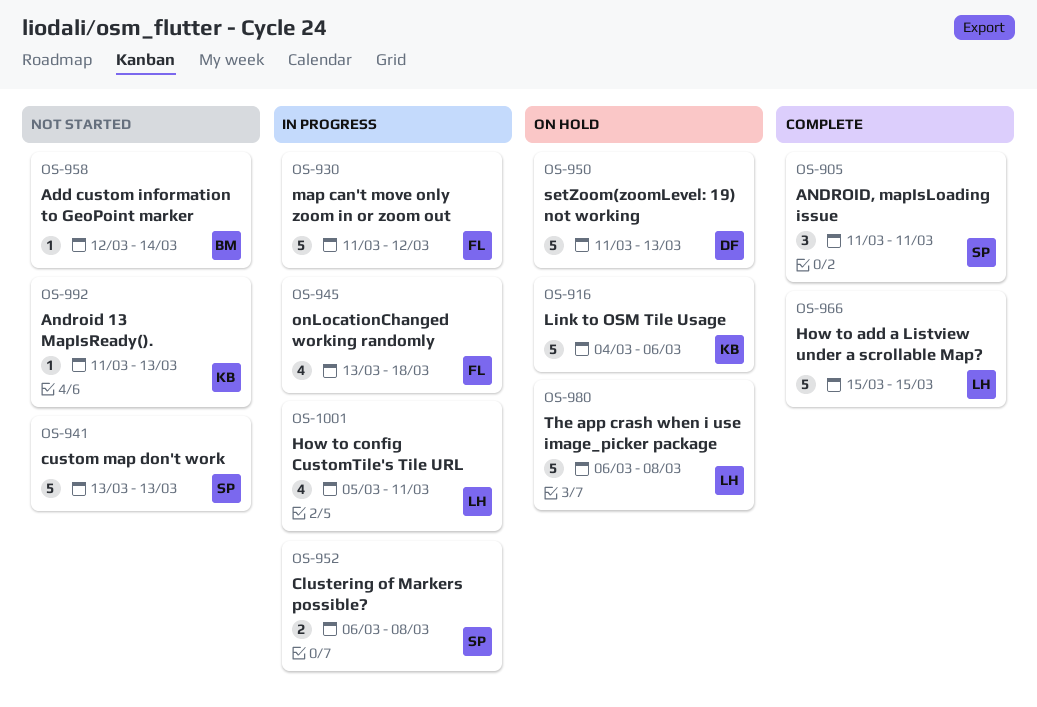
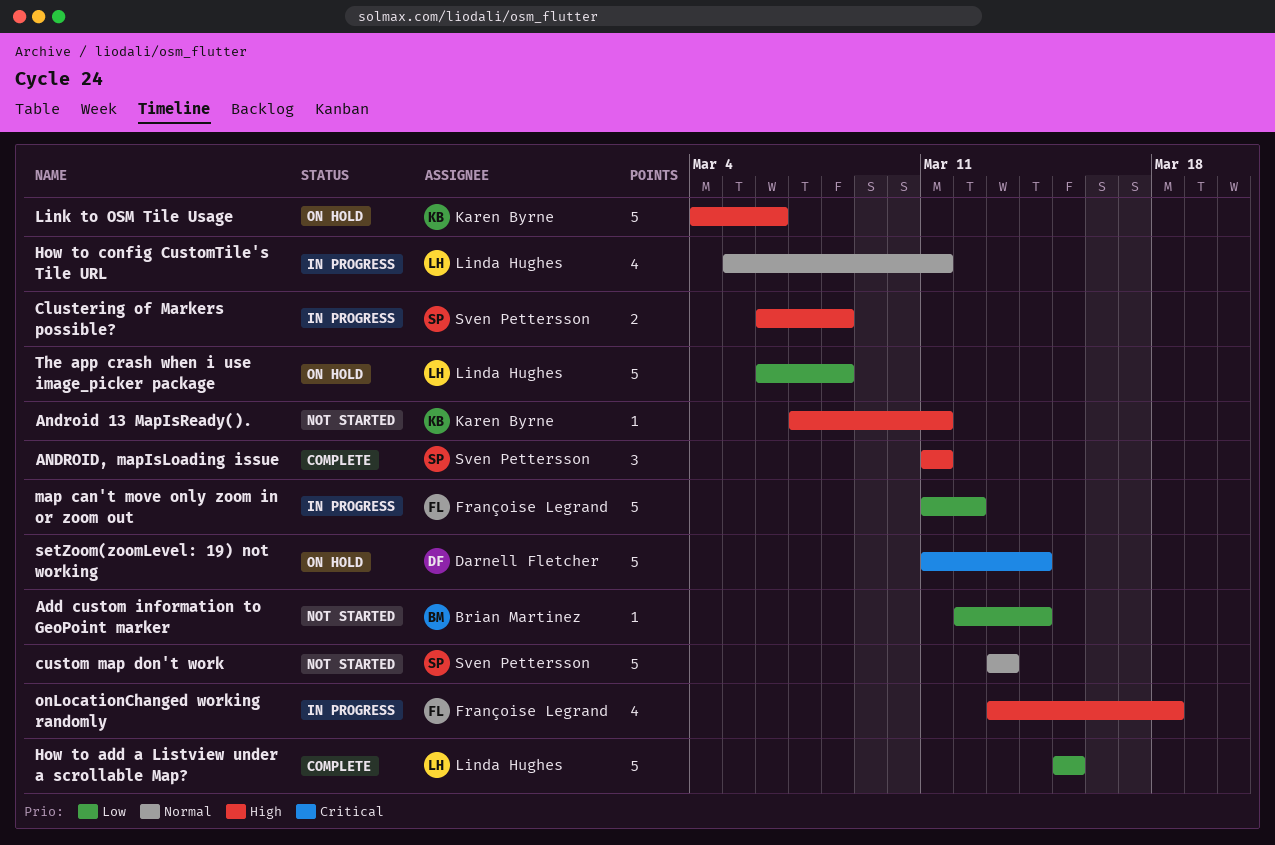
Android 13 MapIsReady()., start: Mar 11 -> Mar 7
Android 13 MapIsReady()., due: Mar 13 -> Mar 11
setZoom(zoomLevel: 19) not working, due: Mar 13 -> Mar 14

